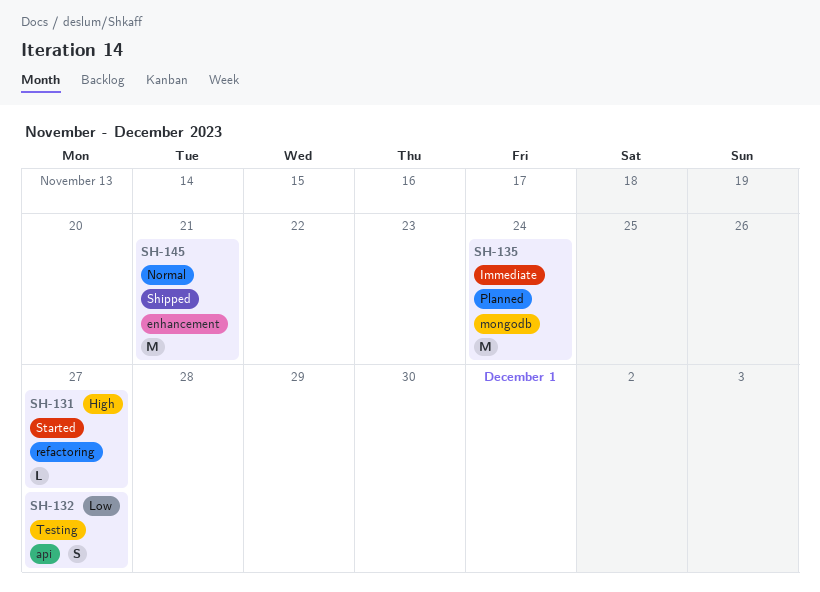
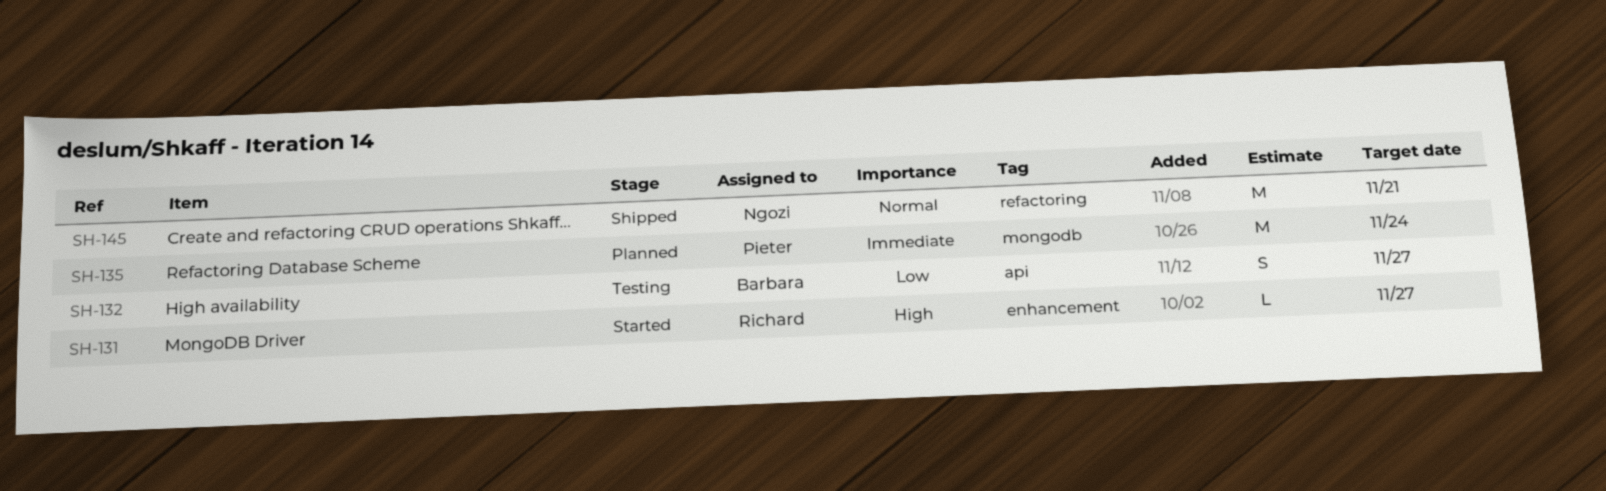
SH-131, label: refactoring -> enhancement
SH-145, label: enhancement -> refactoring

